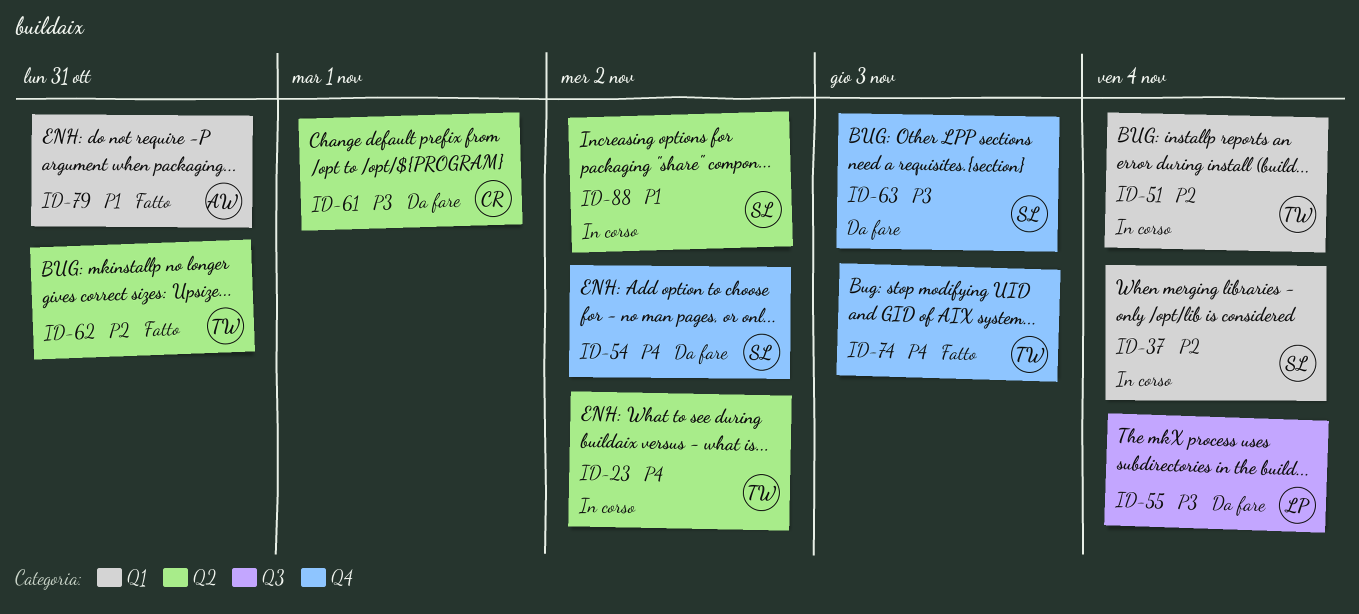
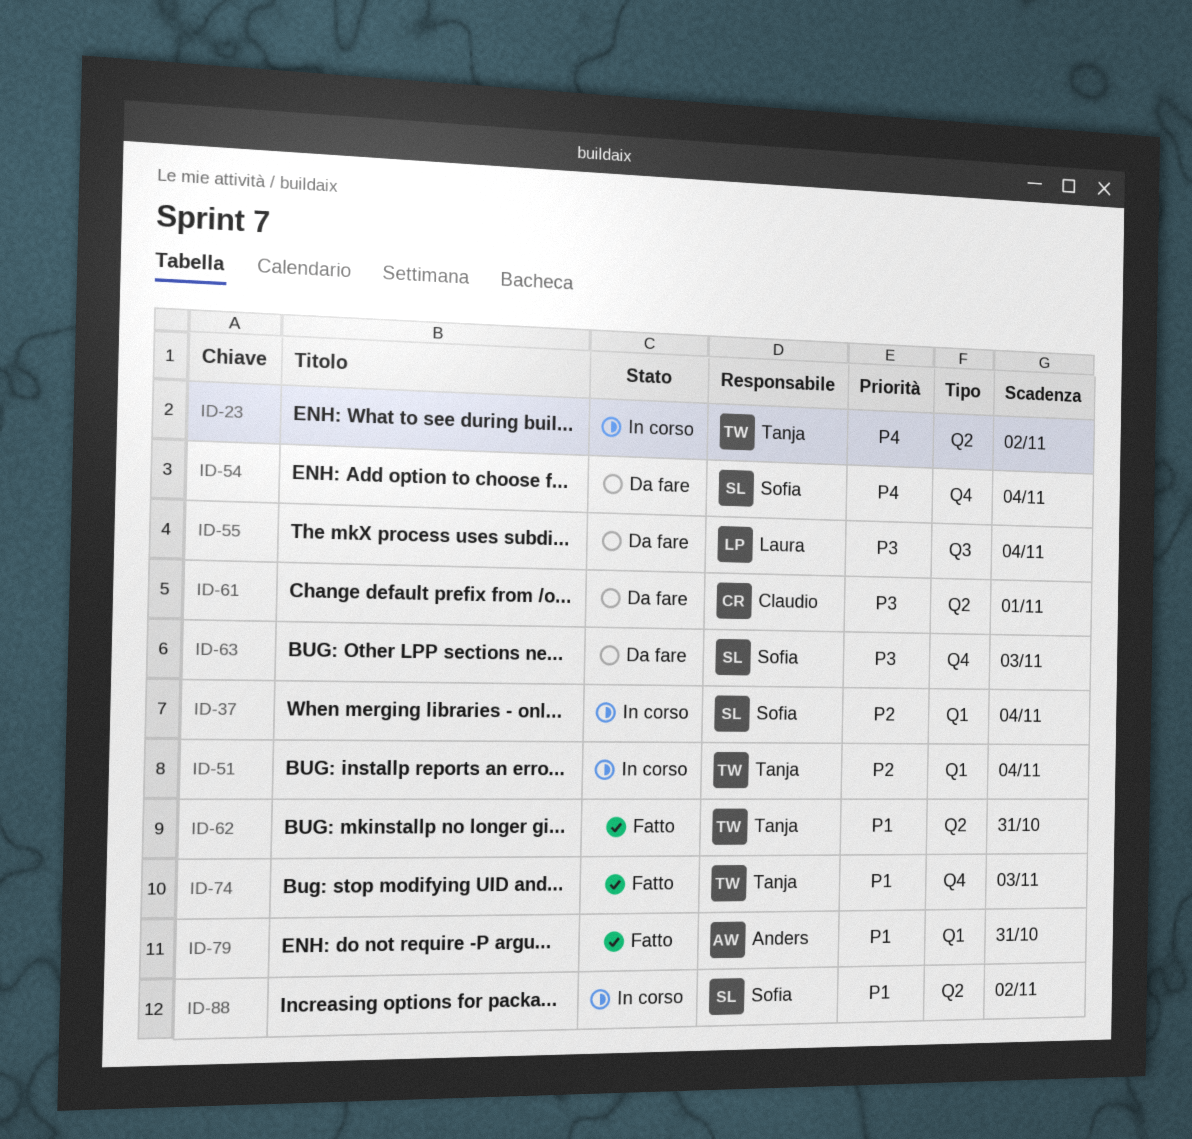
ID-54, due: Nov 2 -> Nov 4
ID-62, priority: P2 -> P1
ID-74, priority: P4 -> P1

